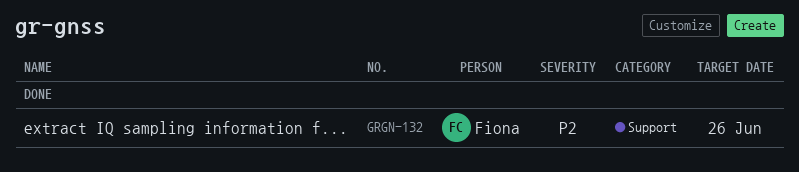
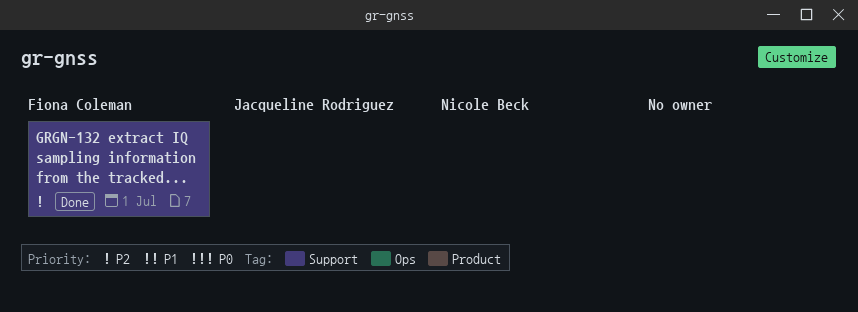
GRGN-132, due: Jun 26 -> Jul 1

